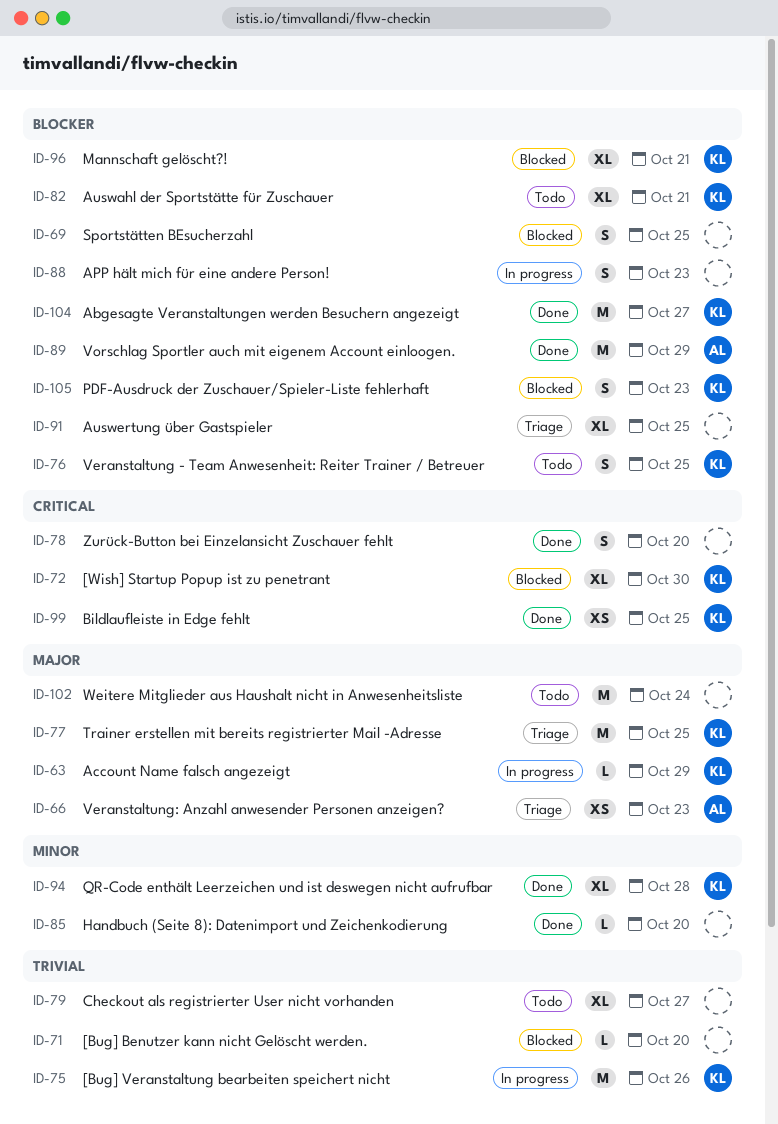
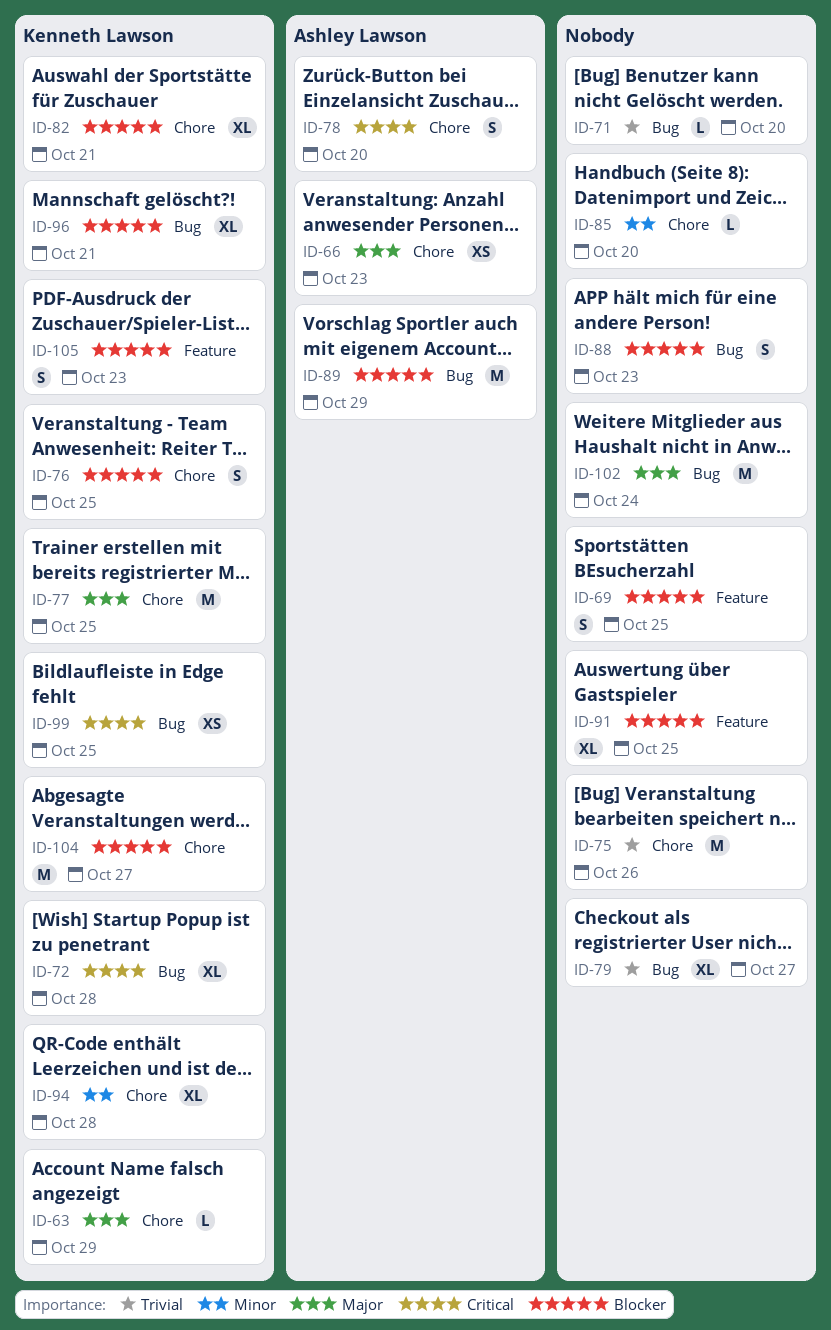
ID-72, due: Oct 30 -> Oct 28
ID-75, owner: Kenneth Lawson -> none
ID-78, owner: none -> Ashley Lawson

